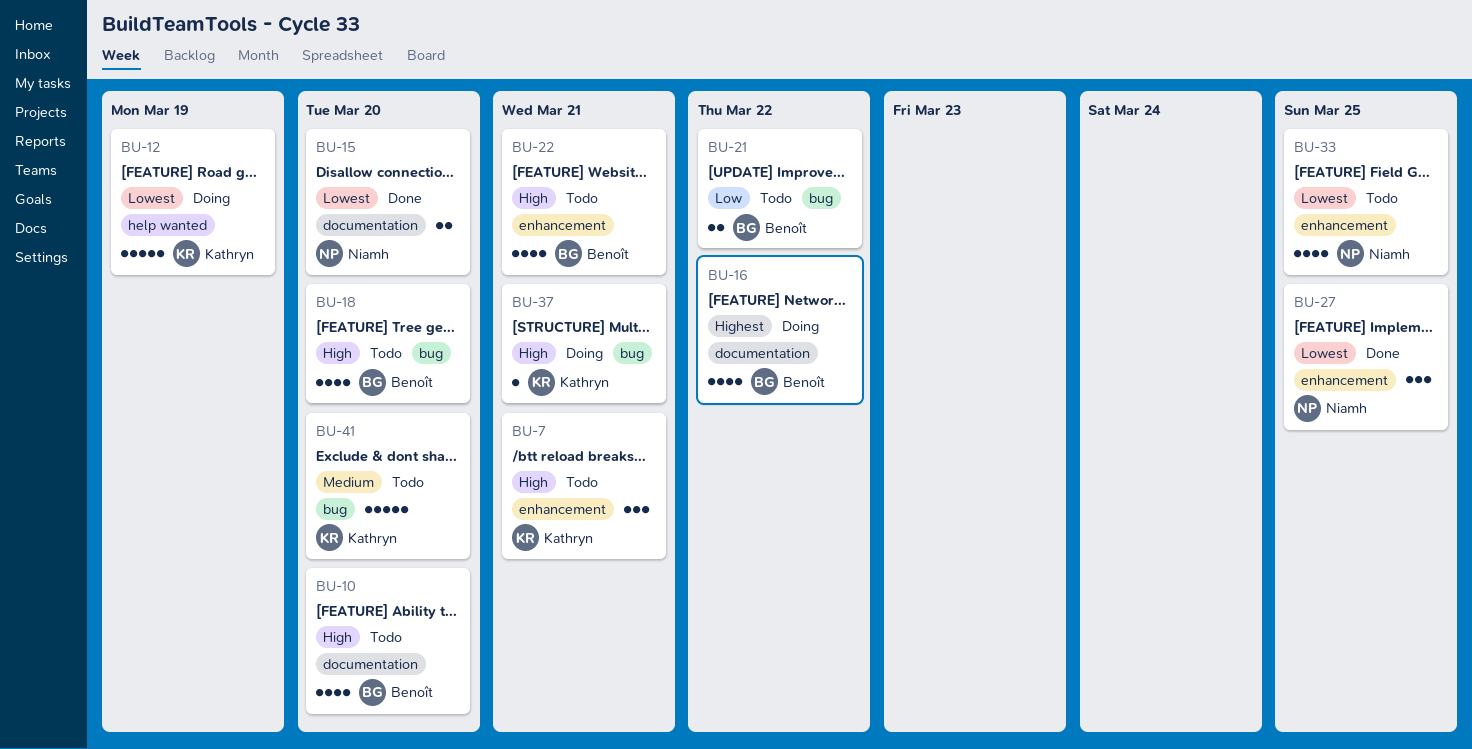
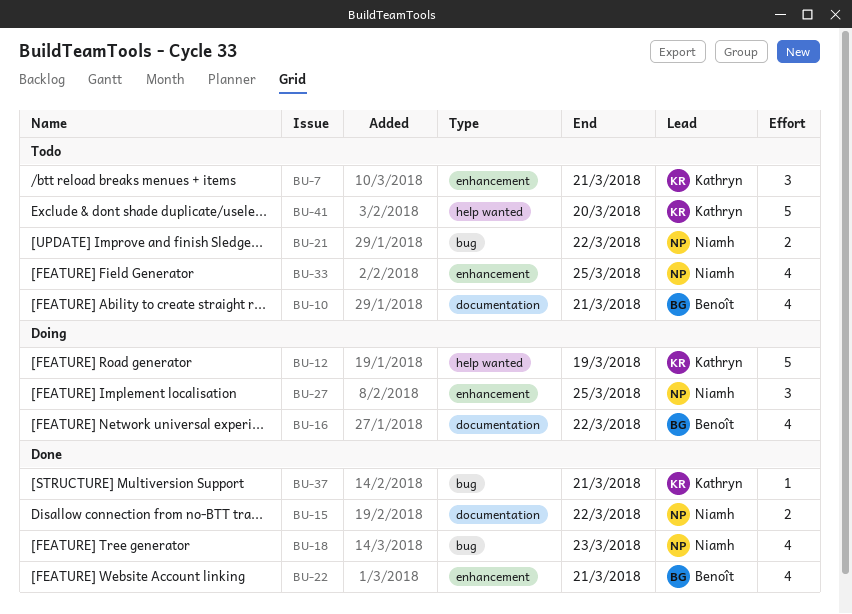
BU-10, due: Mar 20 -> Mar 21
BU-15, due: Mar 20 -> Mar 22
BU-18, status: Todo -> Done
BU-18, owner: Benoît -> Niamh
BU-18, due: Mar 20 -> Mar 23
BU-21, owner: Benoît -> Niamh
BU-22, status: Todo -> Done
BU-27, status: Done -> Doing
BU-37, status: Doing -> Done
BU-41, label: bug -> help wanted

